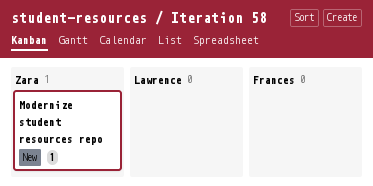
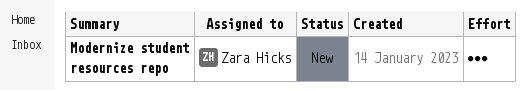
Modernize student resources repo, estimate: 1 -> 3

